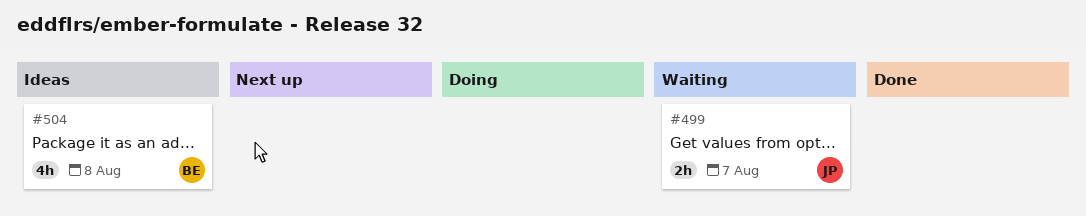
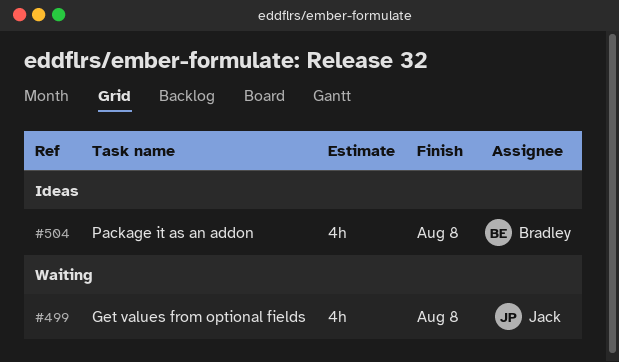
#499, estimate: 2h -> 4h
#499, due: Aug 7 -> Aug 8

